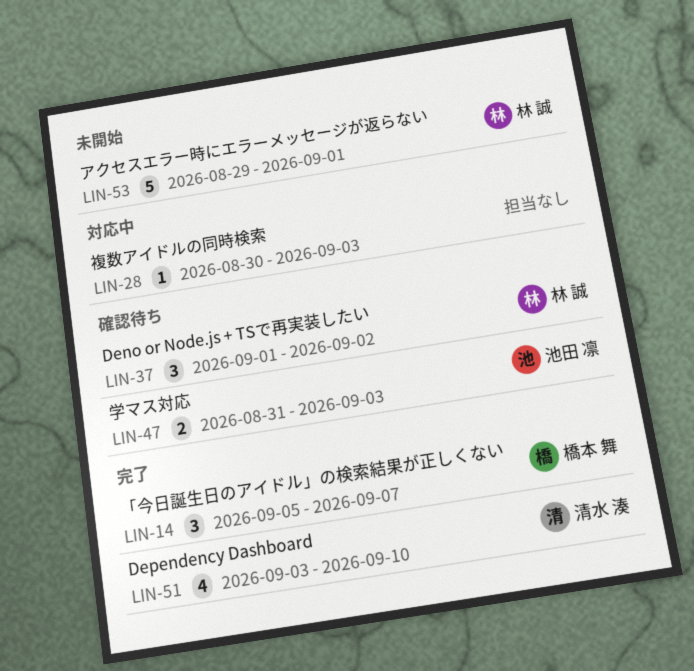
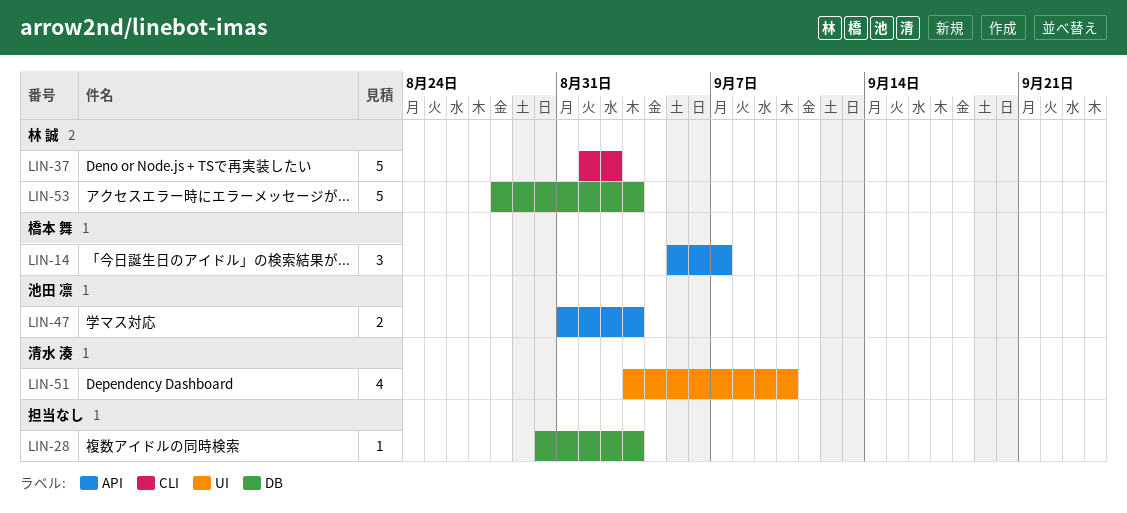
LIN-37, estimate: 3 -> 5
LIN-53, start: Aug 29 -> Aug 28
LIN-53, due: Sep 1 -> Sep 3

